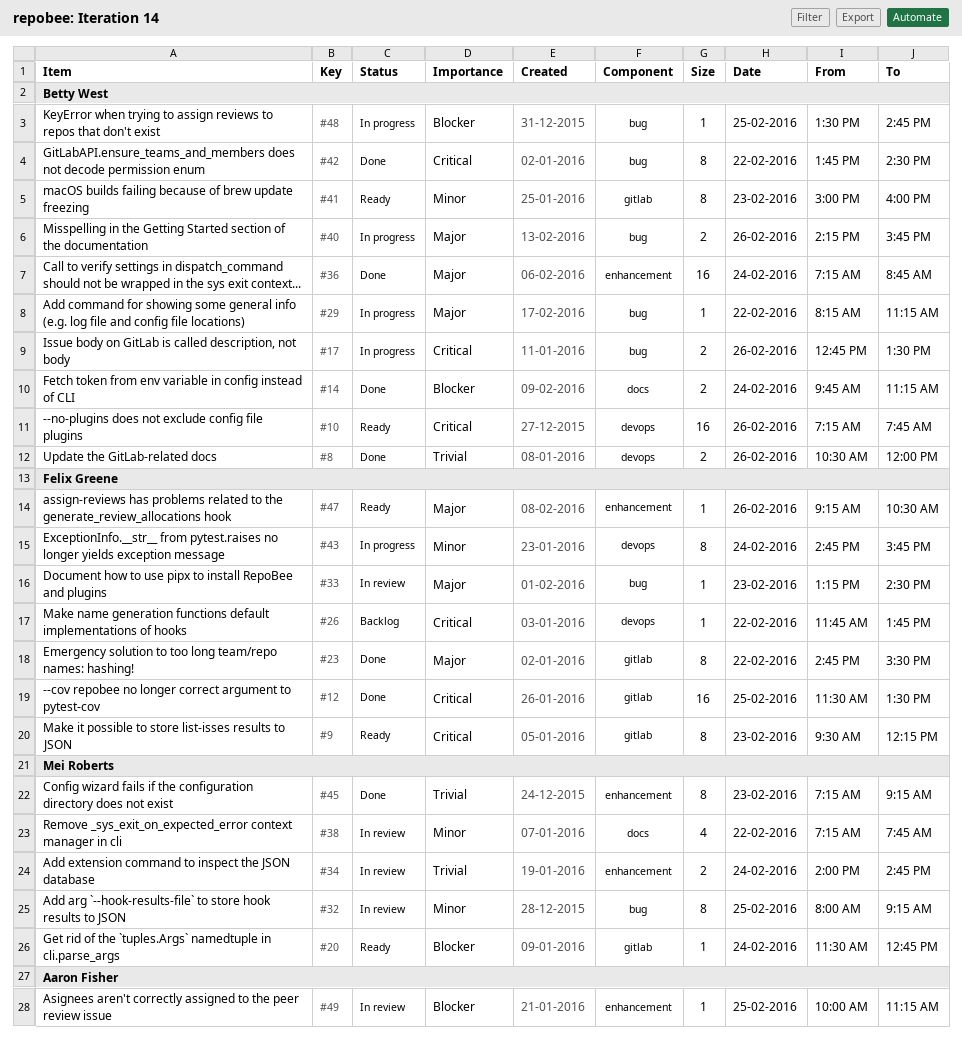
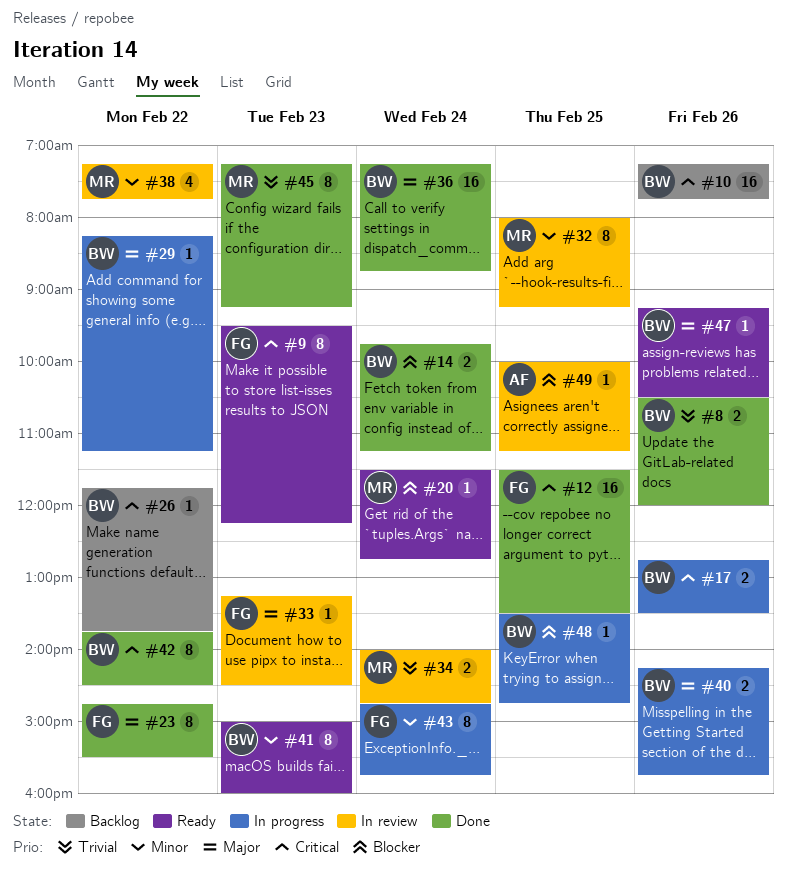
#10, status: Ready -> Backlog
#26, owner: Felix Greene -> Betty West
#47, owner: Felix Greene -> Betty West

